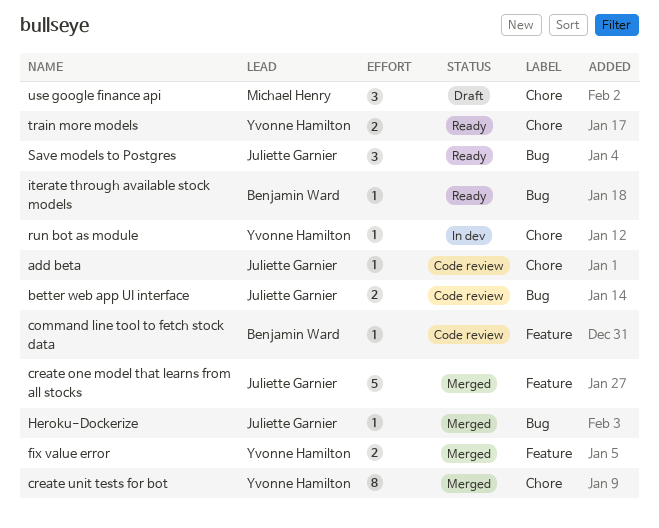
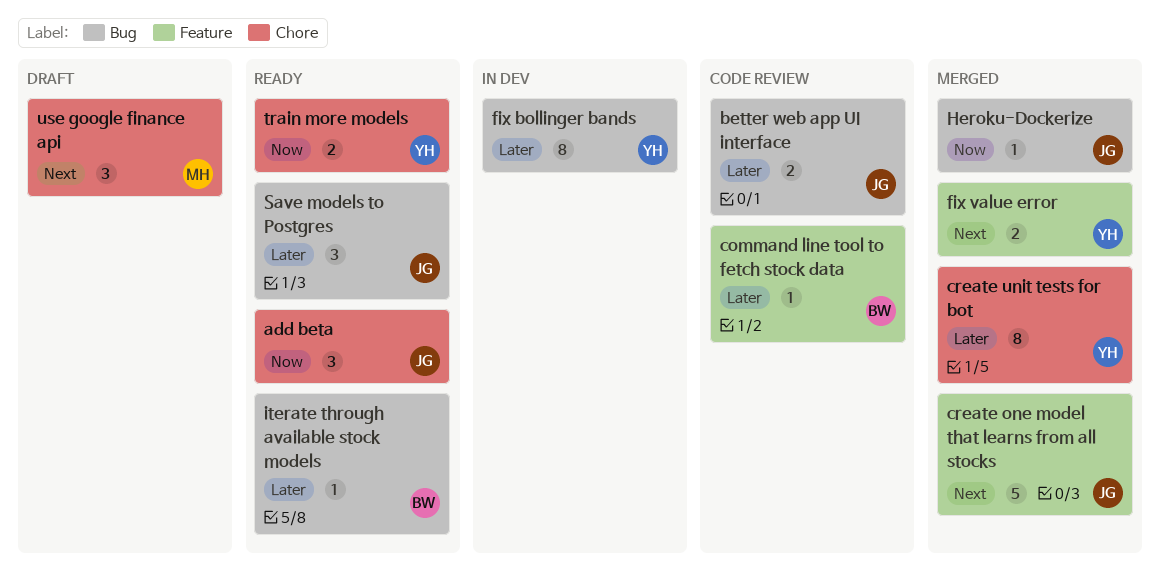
add beta, status: Code review -> Ready
add beta, estimate: 1 -> 3
fix bollinger bands: none -> present
run bot as module: present -> none

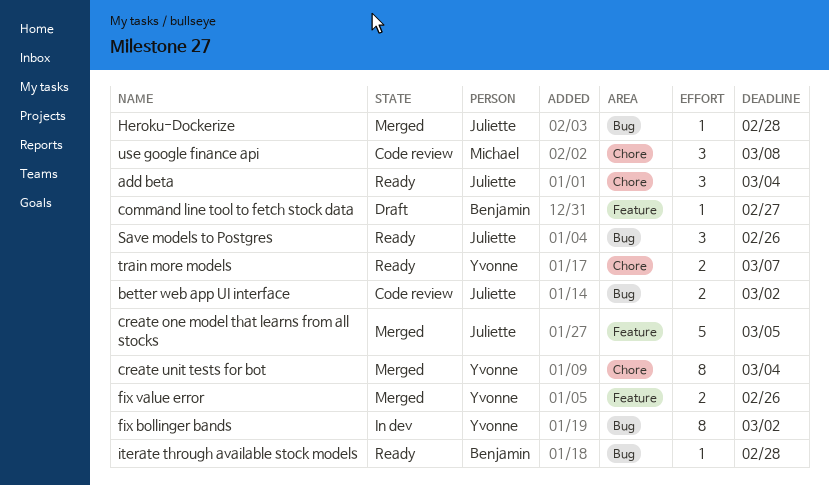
command line tool to fetch stock data, status: Code review -> Draft
use google finance api, status: Draft -> Code review

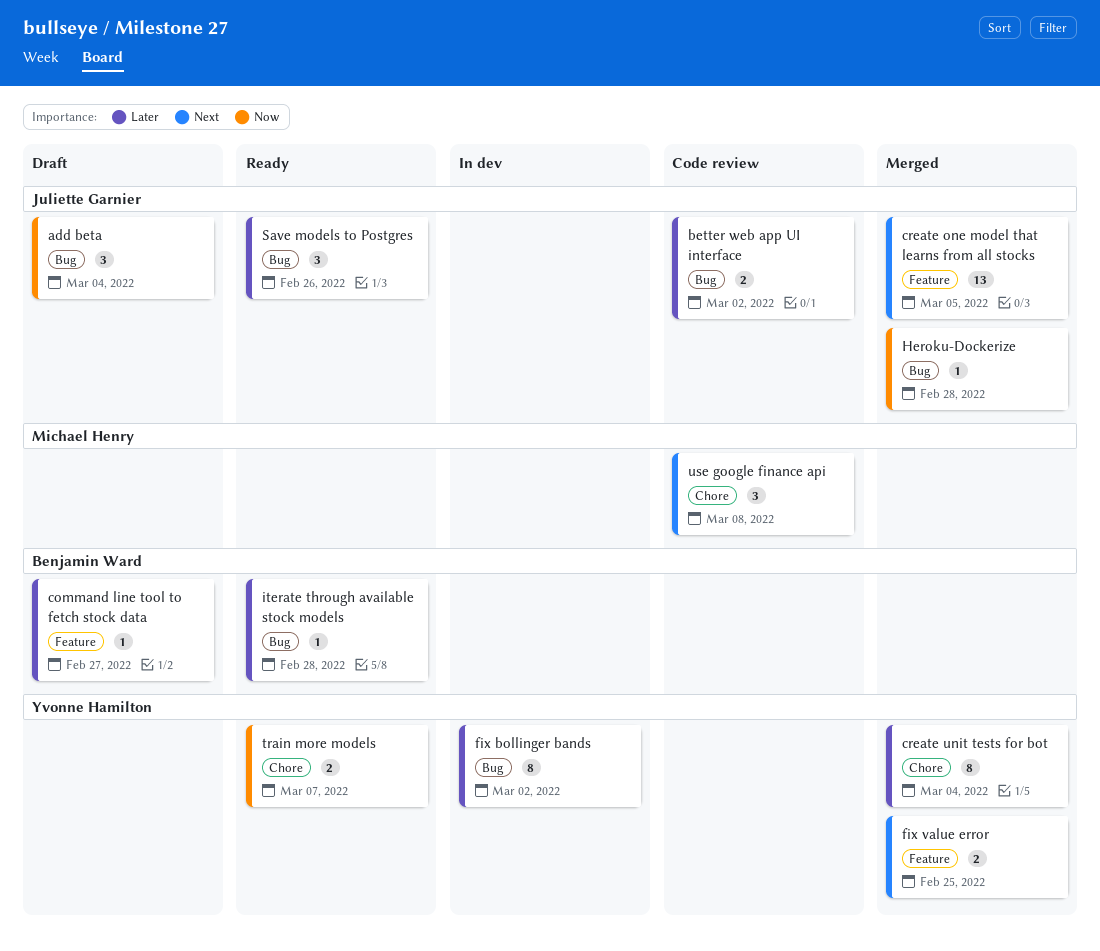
add beta, status: Ready -> Draft
add beta, label: Chore -> Bug
create one model that learns from all stocks, estimate: 5 -> 13
fix value error, due: Feb 26 -> Feb 25

